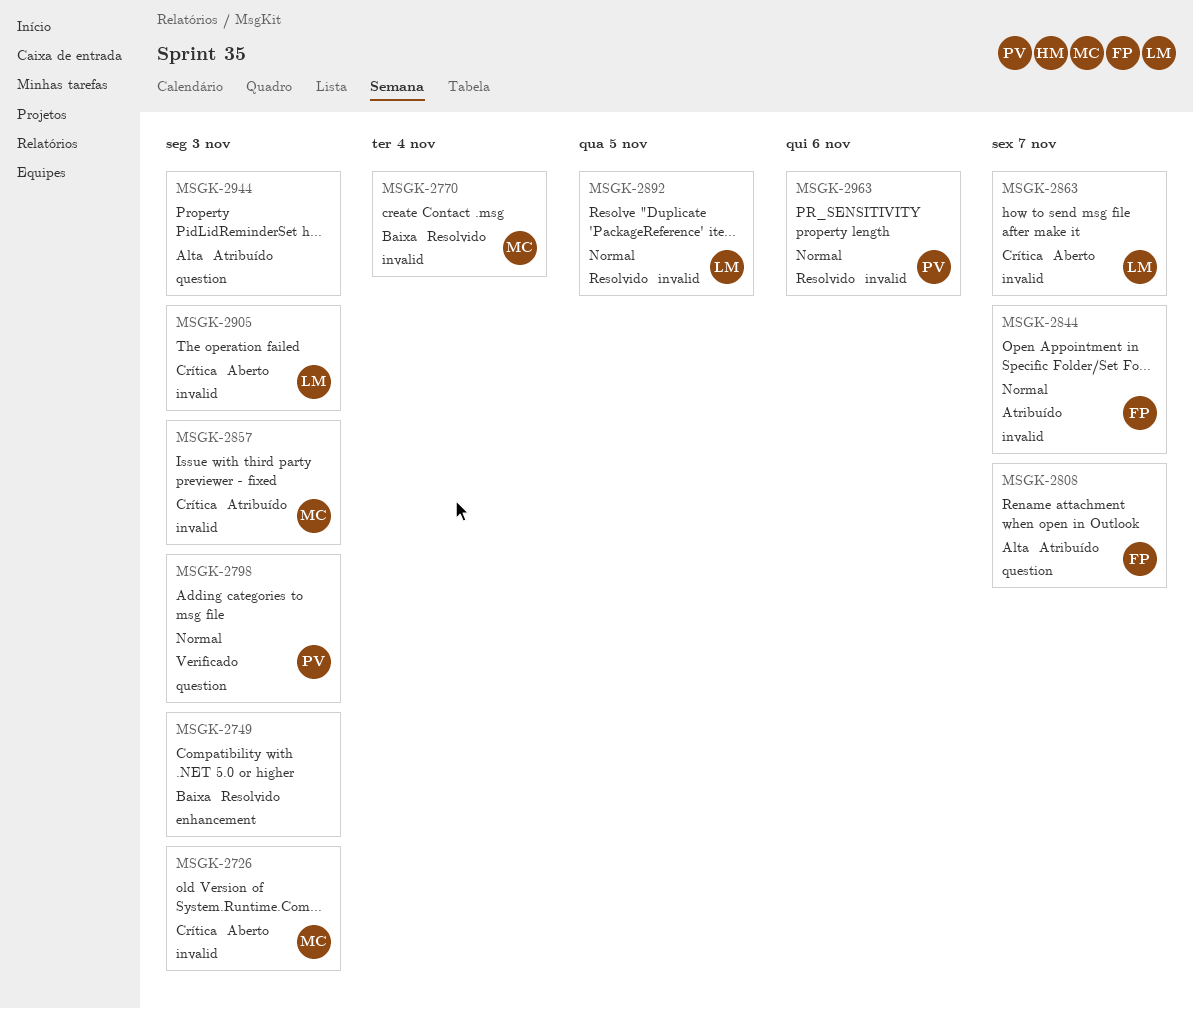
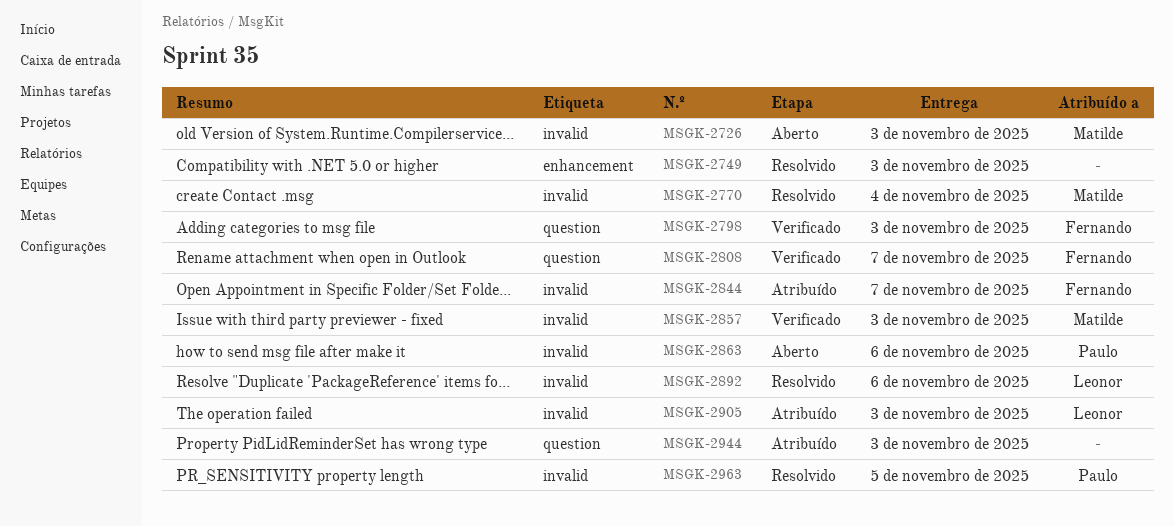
MSGK-2798, owner: Paulo -> Fernando
MSGK-2808, status: Atribuído -> Verificado
MSGK-2857, status: Atribuído -> Verificado
MSGK-2863, owner: Leonor -> Paulo
MSGK-2863, due: Nov 7 -> Nov 6
MSGK-2892, due: Nov 5 -> Nov 6
MSGK-2905, status: Aberto -> Atribuído
MSGK-2963, due: Nov 6 -> Nov 5

